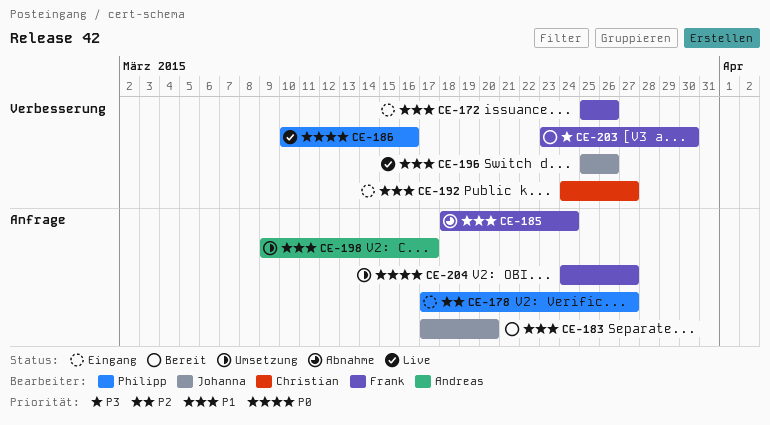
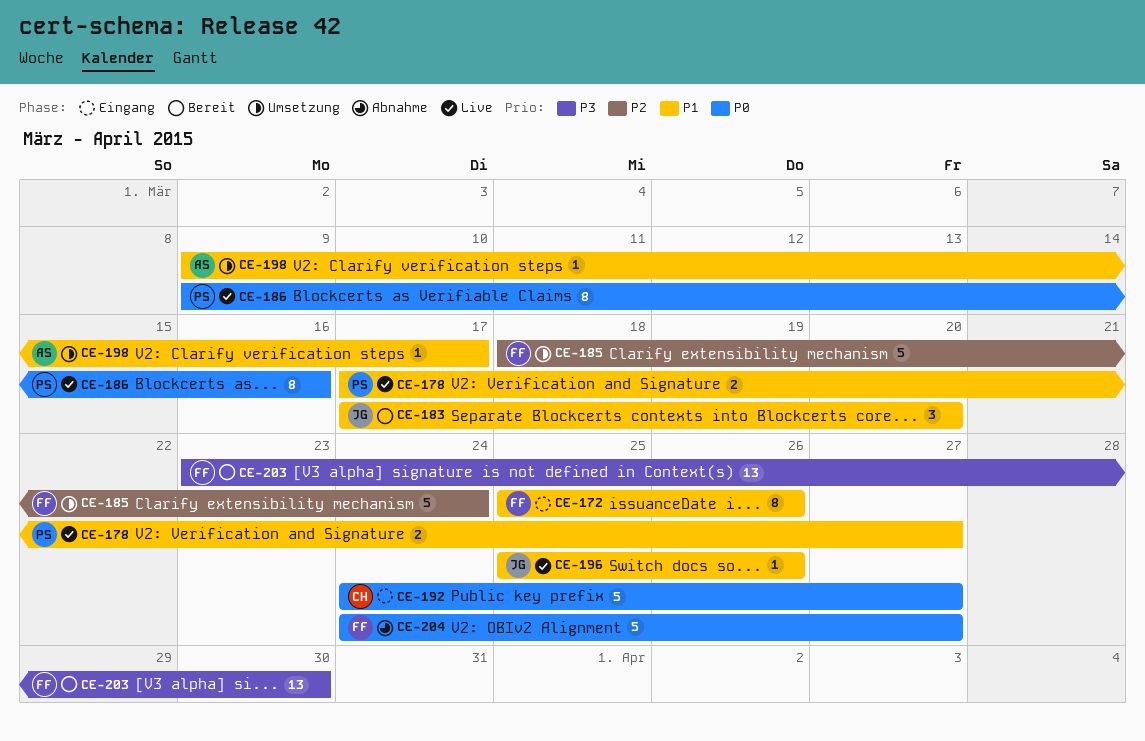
CE-178, status: Eingang -> Live
CE-178, priority: P2 -> P1
CE-185, status: Abnahme -> Umsetzung
CE-185, priority: P1 -> P2
CE-186, start: Mar 10 -> Mar 9
CE-192, priority: P1 -> P0
CE-204, status: Umsetzung -> Abnahme

